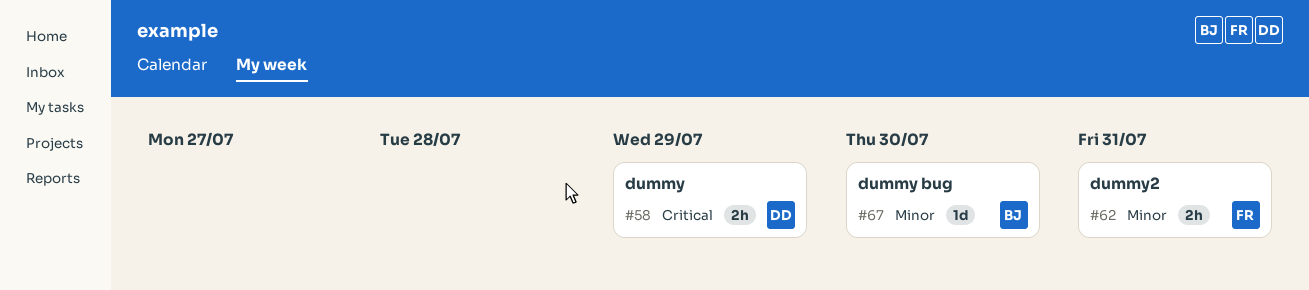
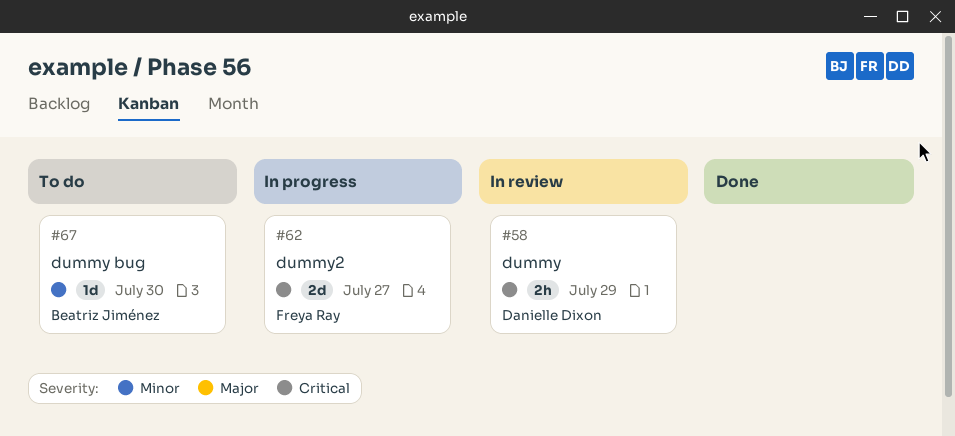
#62, priority: Minor -> Critical
#62, estimate: 2h -> 2d
#62, due: Jul 31 -> Jul 27

